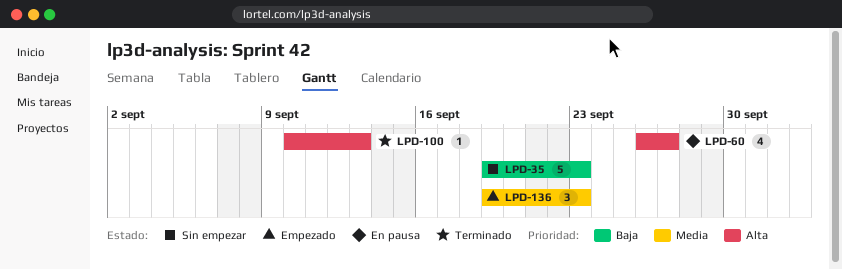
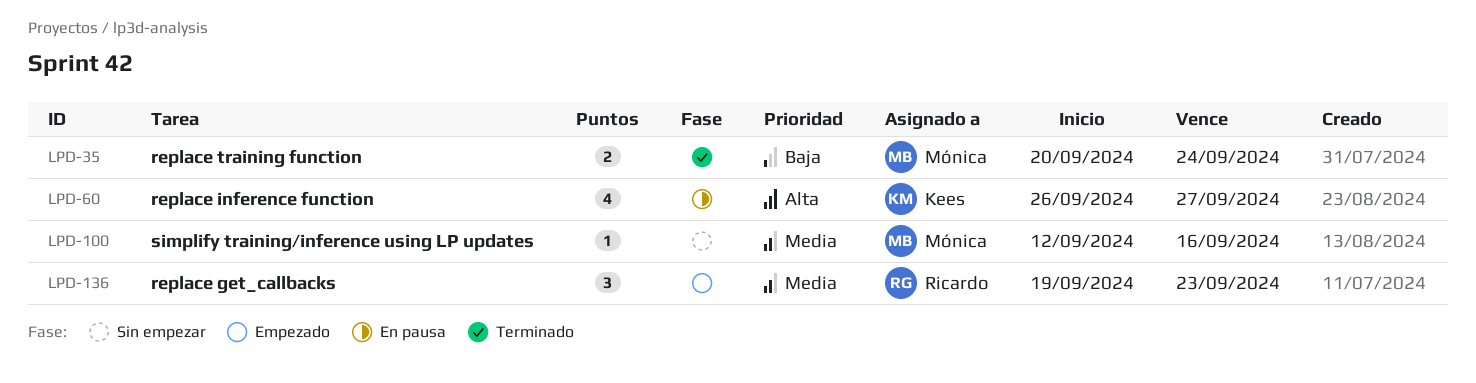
LPD-35, status: Sin empezar -> Terminado
LPD-35, estimate: 5 -> 2
LPD-35, start: Sep 19 -> Sep 20
LPD-35, due: Sep 23 -> Sep 24
LPD-100, status: Terminado -> Sin empezar
LPD-100, priority: Alta -> Media
LPD-100, start: Sep 10 -> Sep 12
LPD-100, due: Sep 13 -> Sep 16

